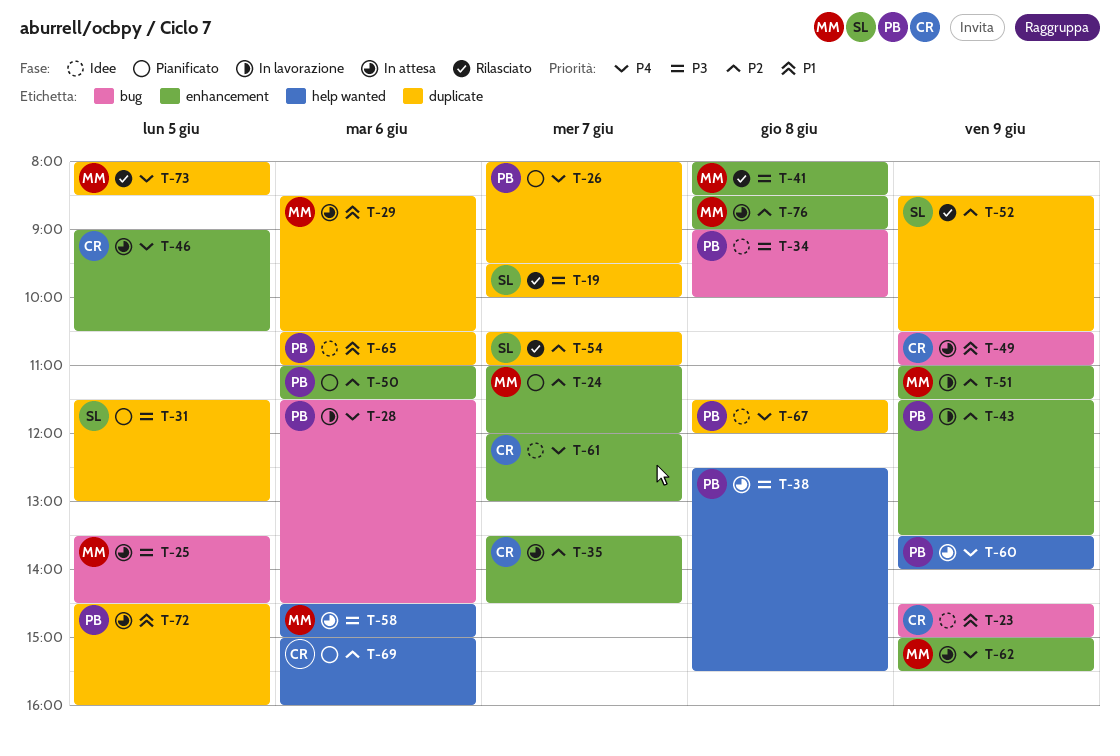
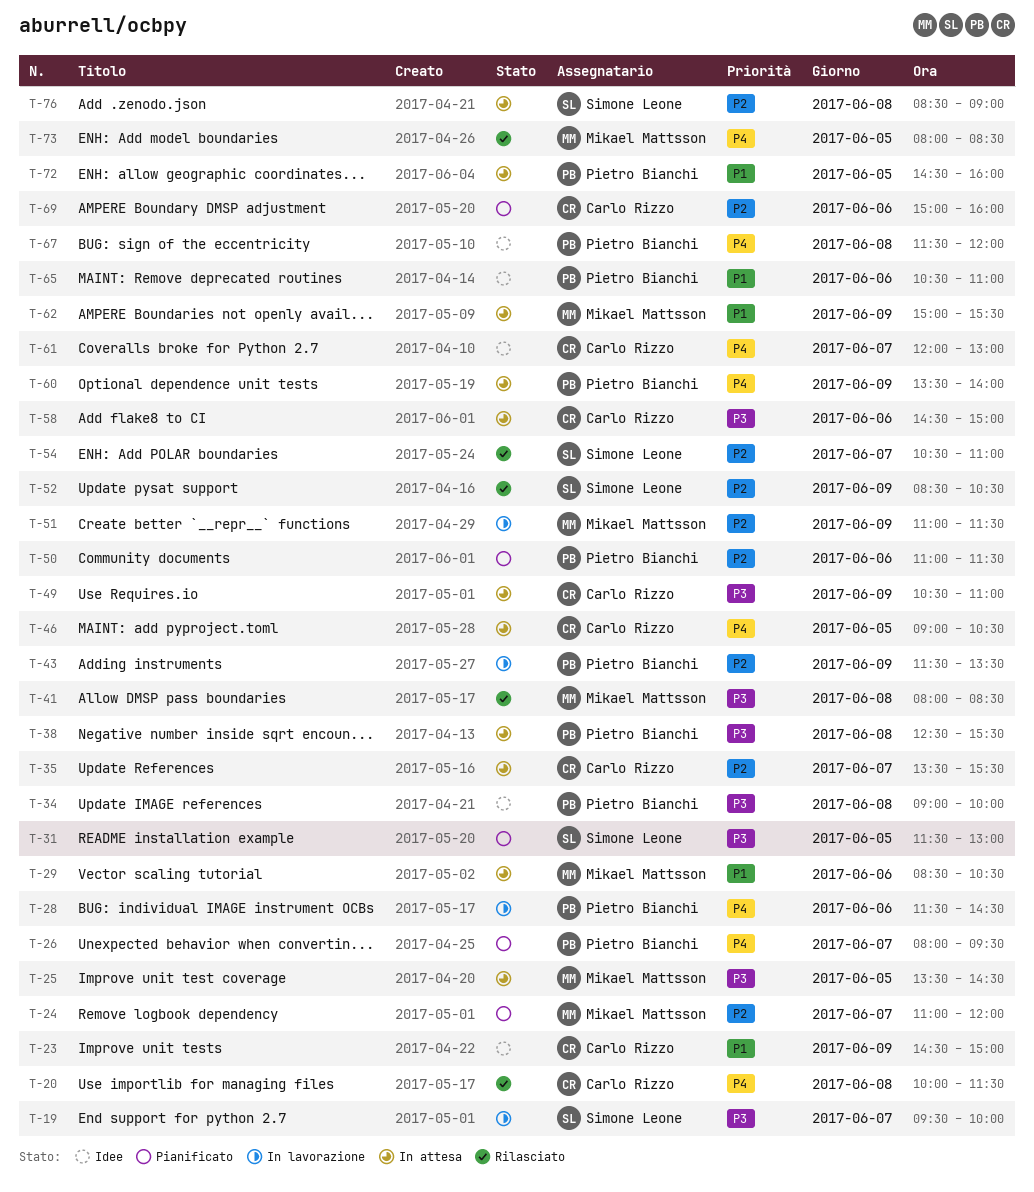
T-19, status: Rilasciato -> In lavorazione
T-20: none -> present
T-35, ends: 14:30 -> 15:30
T-49, priority: P1 -> P3
T-58, owner: Mikael Mattsson -> Carlo Rizzo
T-62, priority: P4 -> P1
T-76, owner: Mikael Mattsson -> Simone Leone

